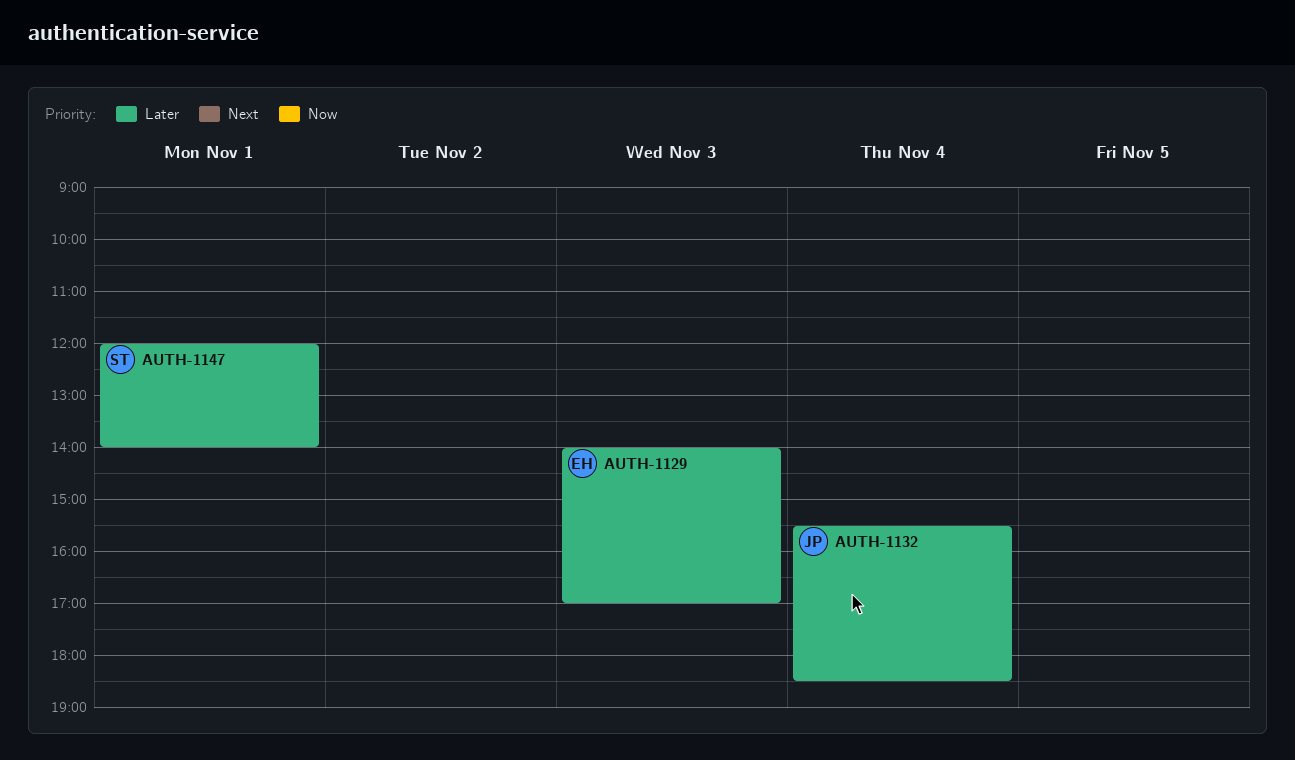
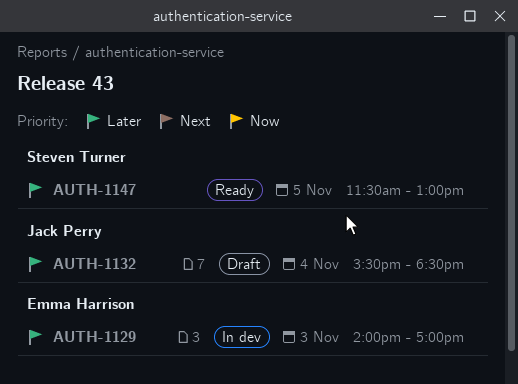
AUTH-1147, day: Nov 1 -> Nov 5
AUTH-1147, begins: 12:00 -> 11:30
AUTH-1147, ends: 14:00 -> 13:00

